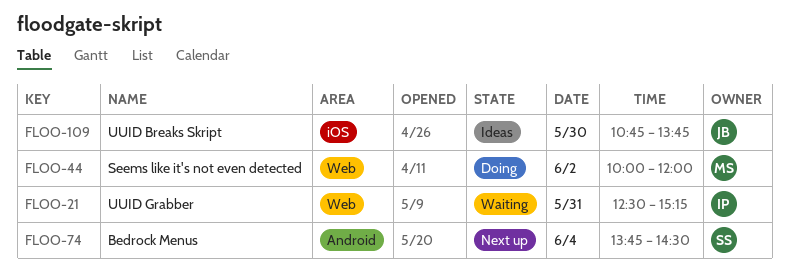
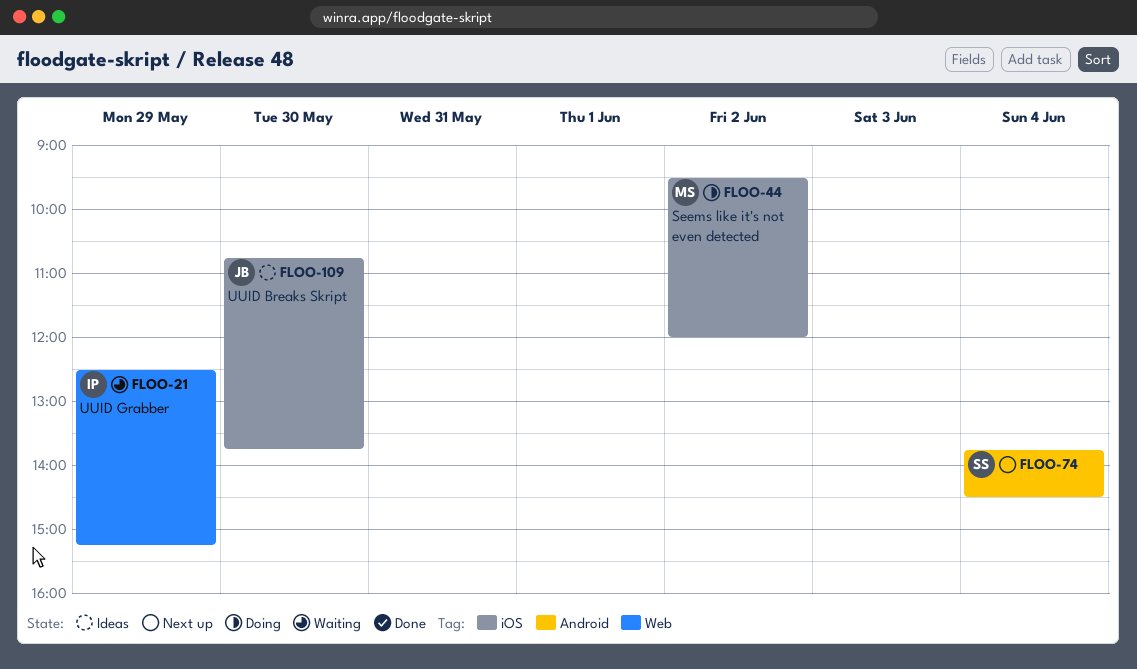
FLOO-21, day: May 31 -> May 29
FLOO-44, label: Web -> iOS
FLOO-44, begins: 10:00 -> 09:30

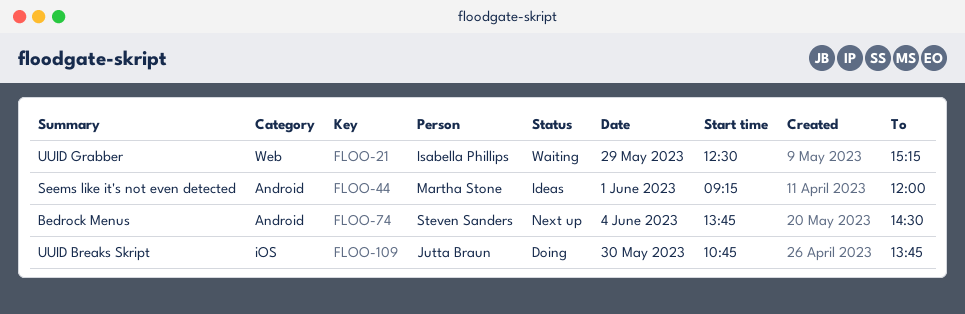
FLOO-44, status: Doing -> Ideas
FLOO-44, label: iOS -> Android
FLOO-44, day: Jun 2 -> Jun 1
FLOO-44, begins: 09:30 -> 09:15
FLOO-109, status: Ideas -> Doing

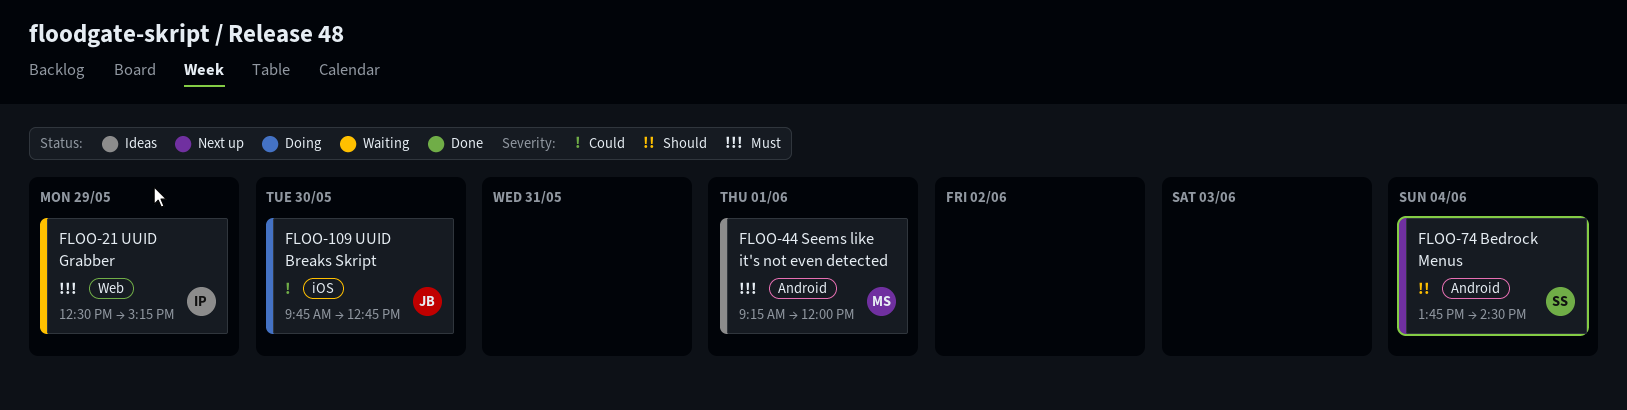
FLOO-109, begins: 10:45 -> 09:45
FLOO-109, ends: 13:45 -> 12:45

